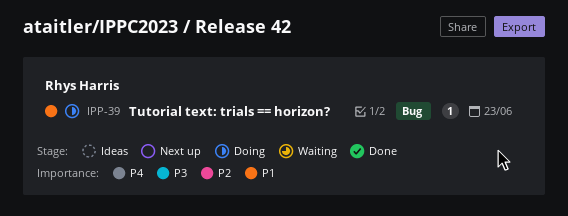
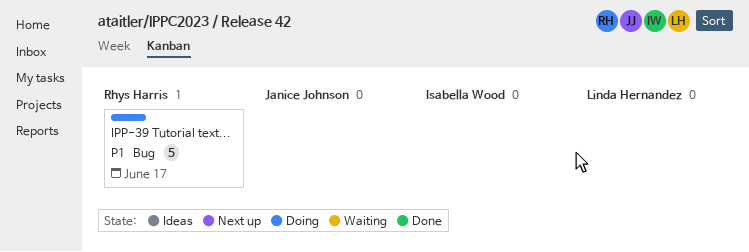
IPP-39, estimate: 1 -> 5
IPP-39, due: Jun 23 -> Jun 17

